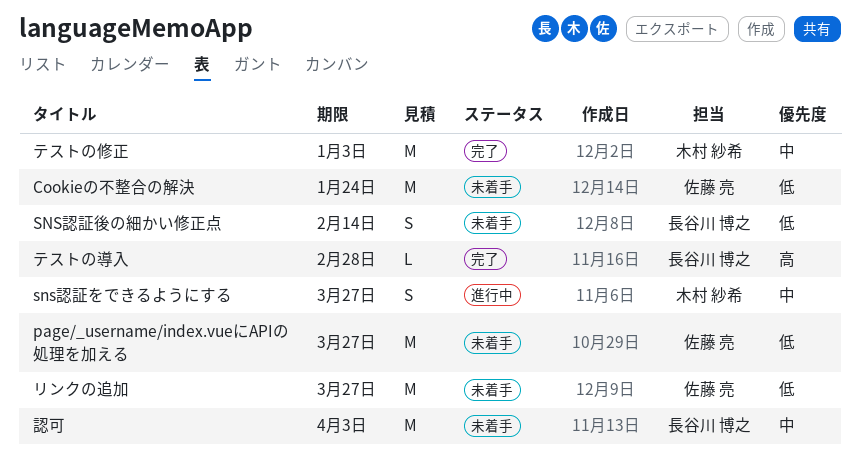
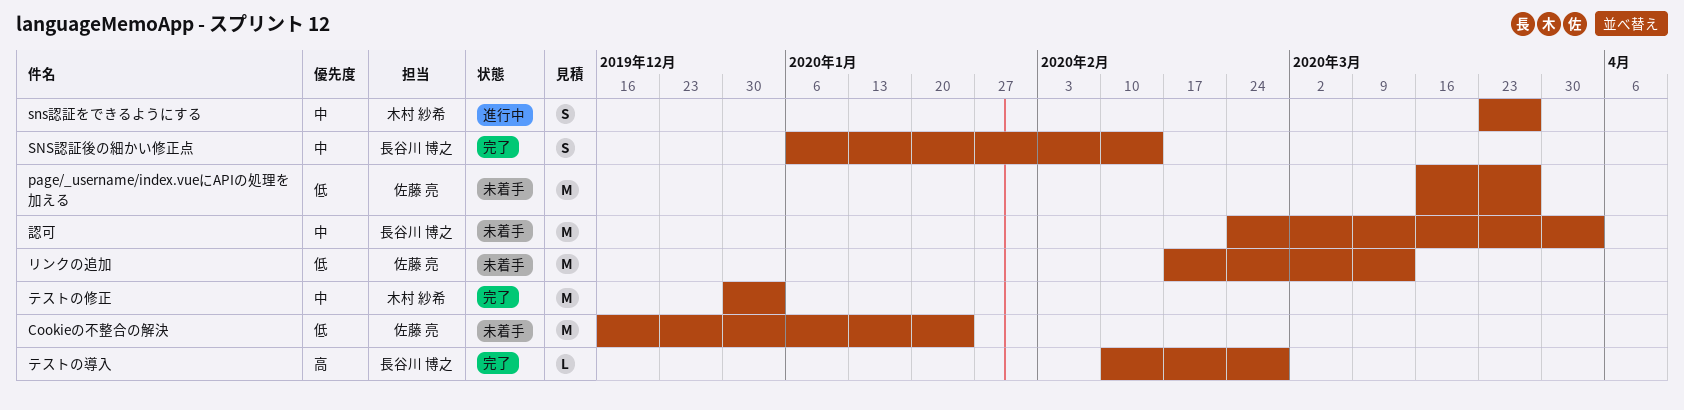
SNS認証後の細かい修正点, status: 未着手 -> 完了
SNS認証後の細かい修正点, priority: 低 -> 中
リンクの追加, due: Mar 27 -> Mar 13

